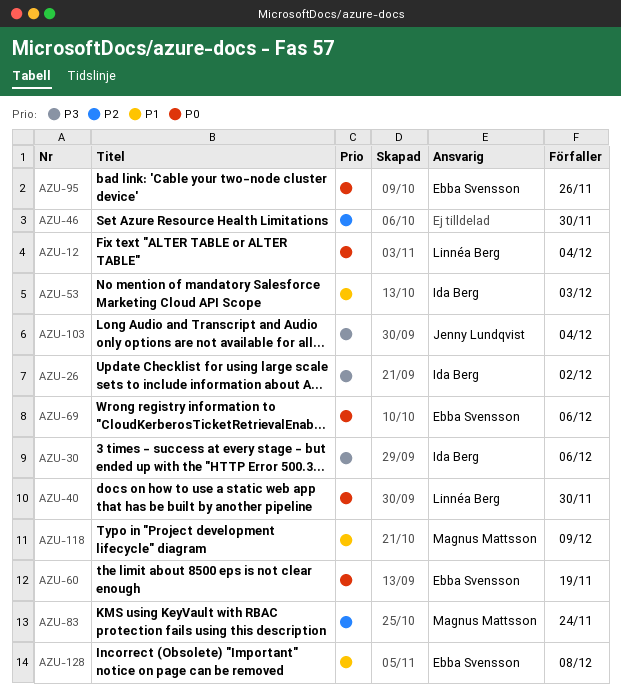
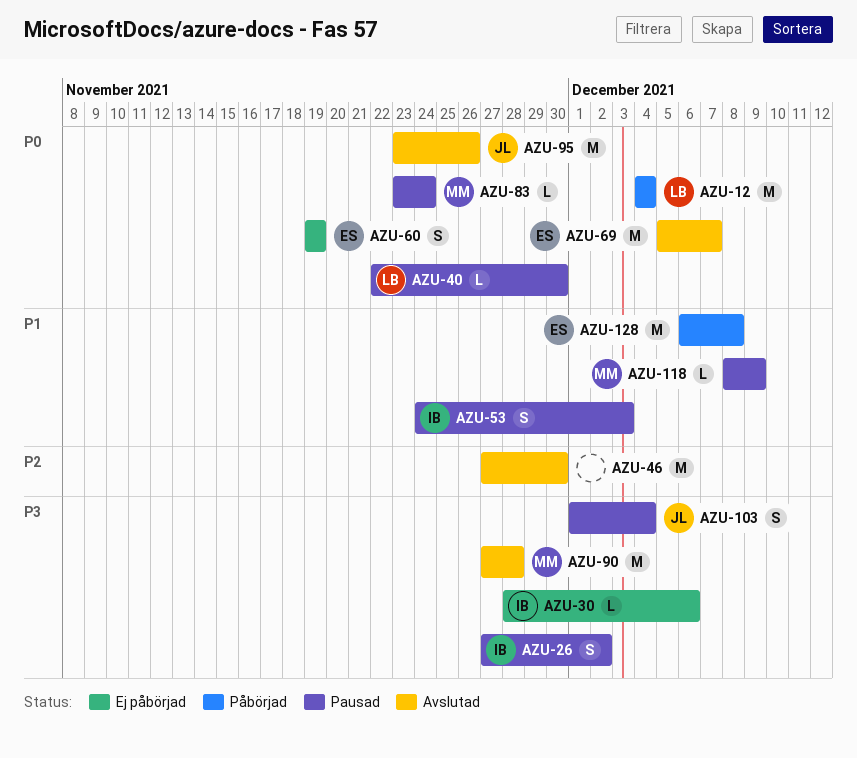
AZU-69, due: Dec 6 -> Dec 7
AZU-83, priority: P2 -> P0
AZU-90: none -> present
AZU-95, owner: Ebba Svensson -> Jenny Lundqvist

